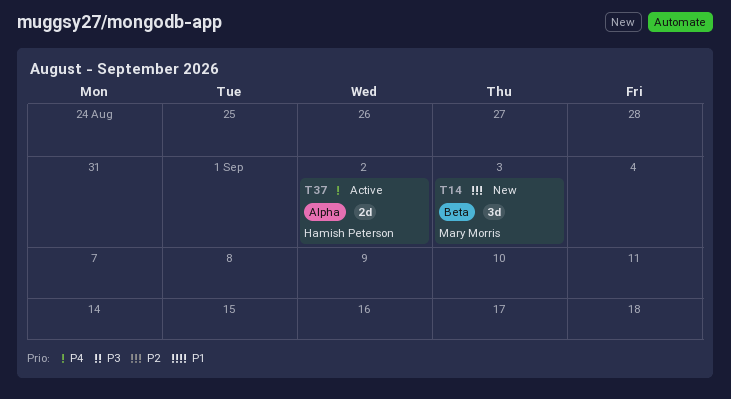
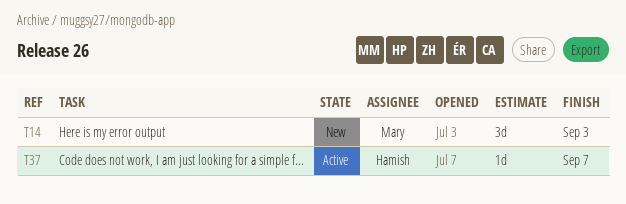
T37, estimate: 2d -> 1d
T37, due: Sep 2 -> Sep 7

